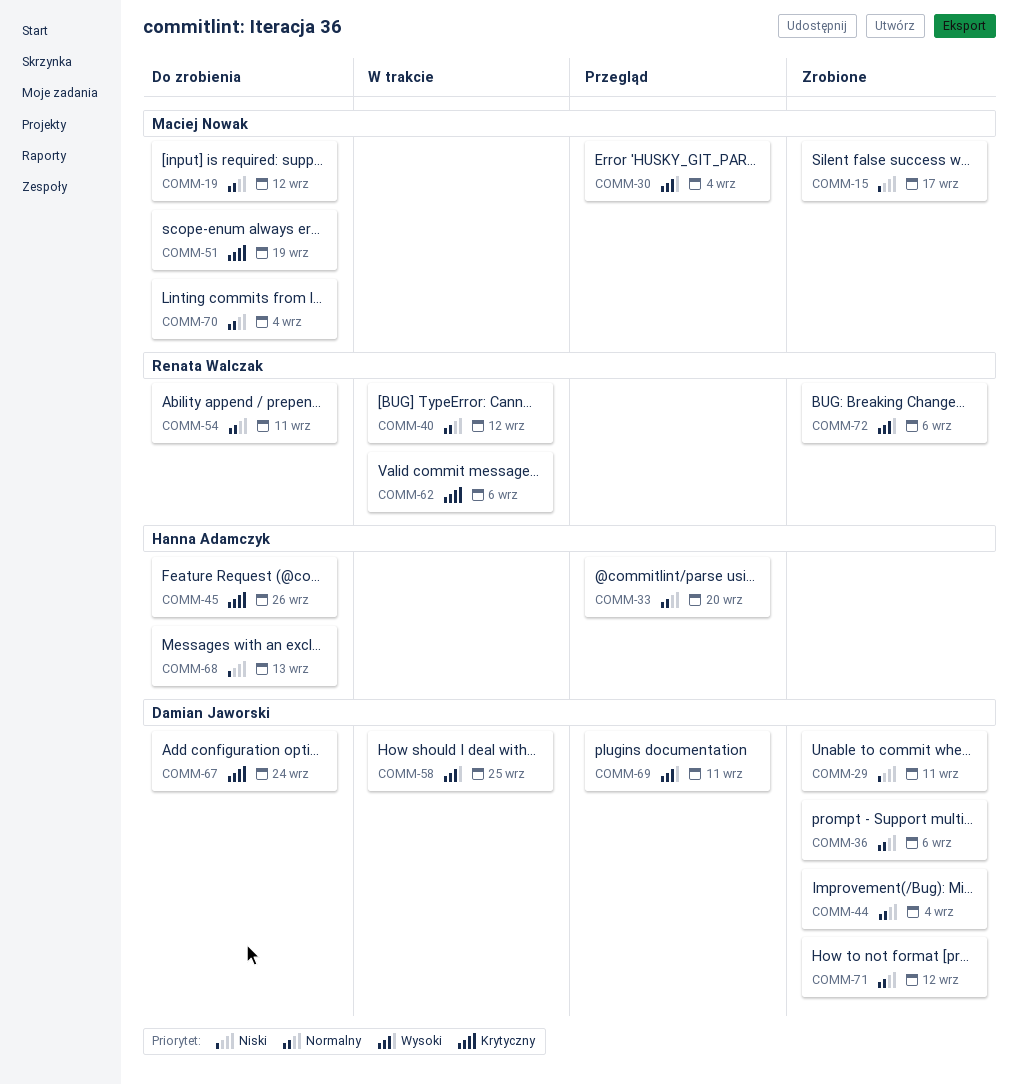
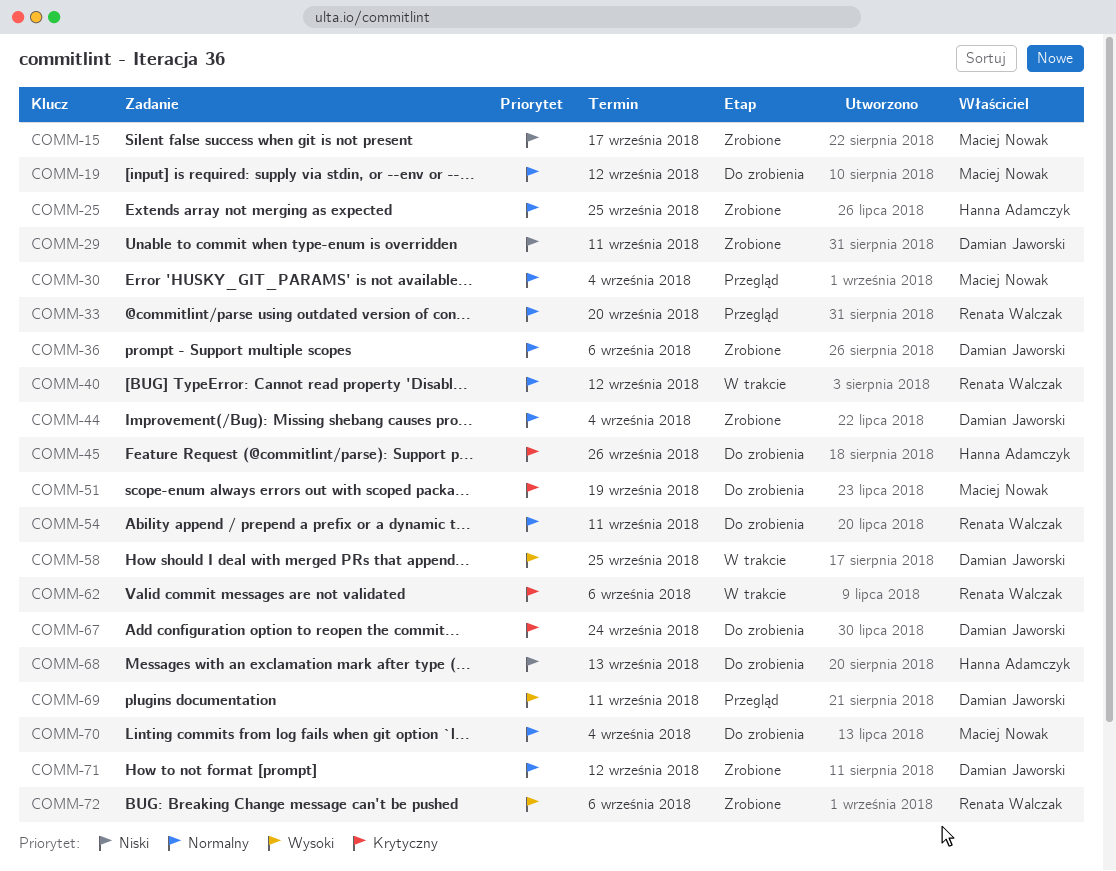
COMM-25: none -> present
COMM-30, priority: Wysoki -> Normalny
COMM-33, owner: Hanna Adamczyk -> Renata Walczak

